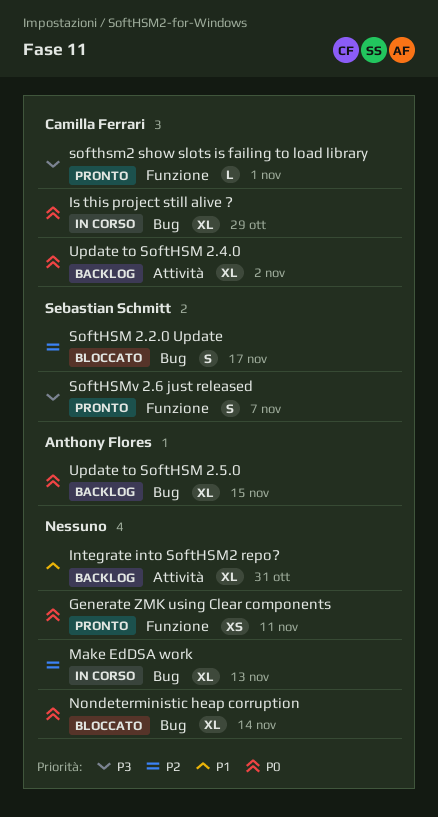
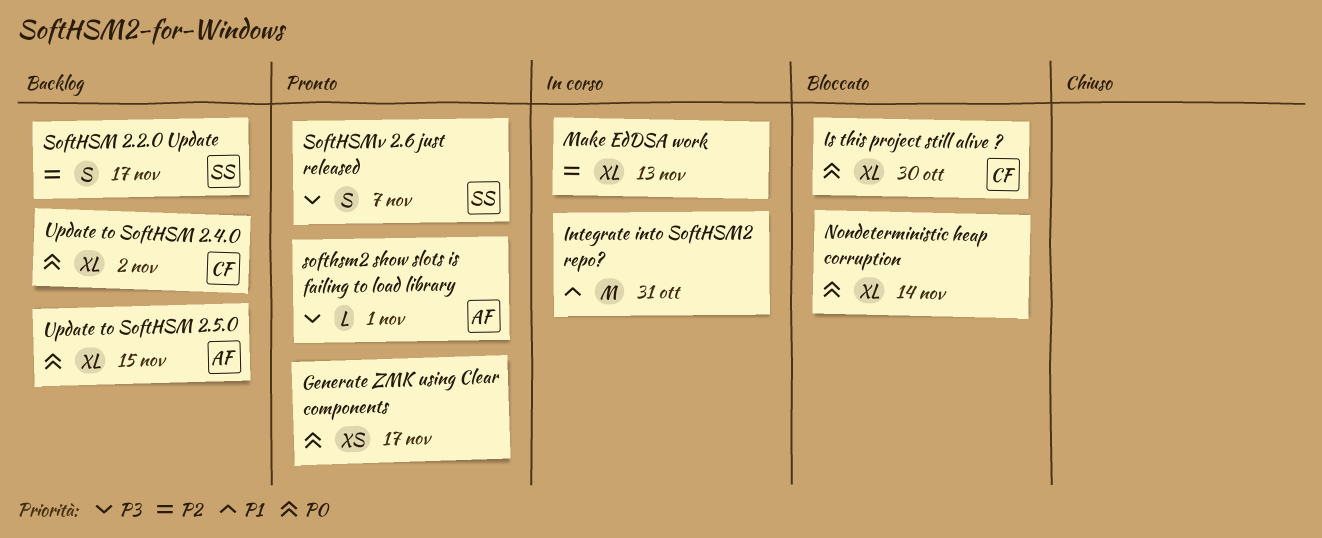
Generate ZMK using Clear components, due: Nov 11 -> Nov 17
Integrate into SoftHSM2 repo?, status: Backlog -> In corso
Integrate into SoftHSM2 repo?, estimate: XL -> M
Is this project still alive ?, status: In corso -> Bloccato
Is this project still alive ?, due: Oct 29 -> Oct 30
SoftHSM 2.2.0 Update, status: Bloccato -> Backlog
softhsm2 show slots is failing to load library, owner: Camilla Ferrari -> Anthony Flores

